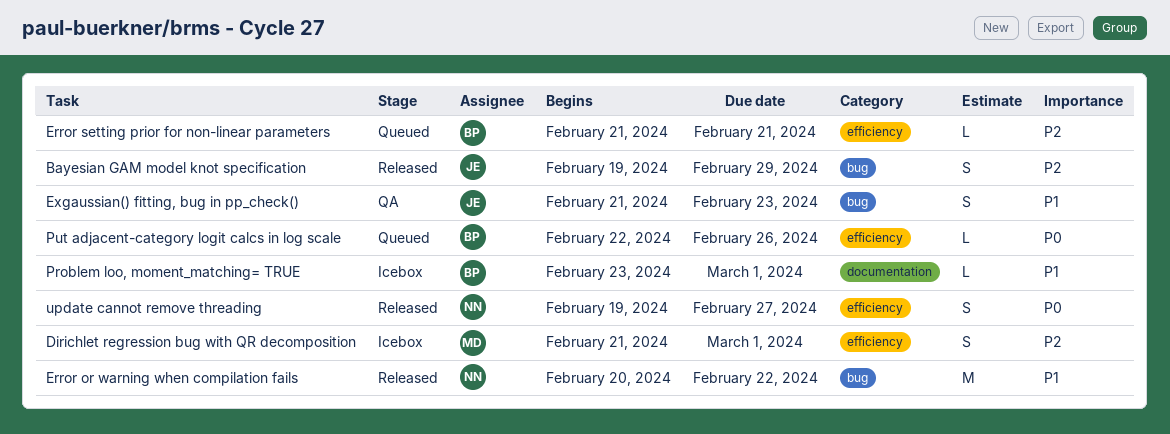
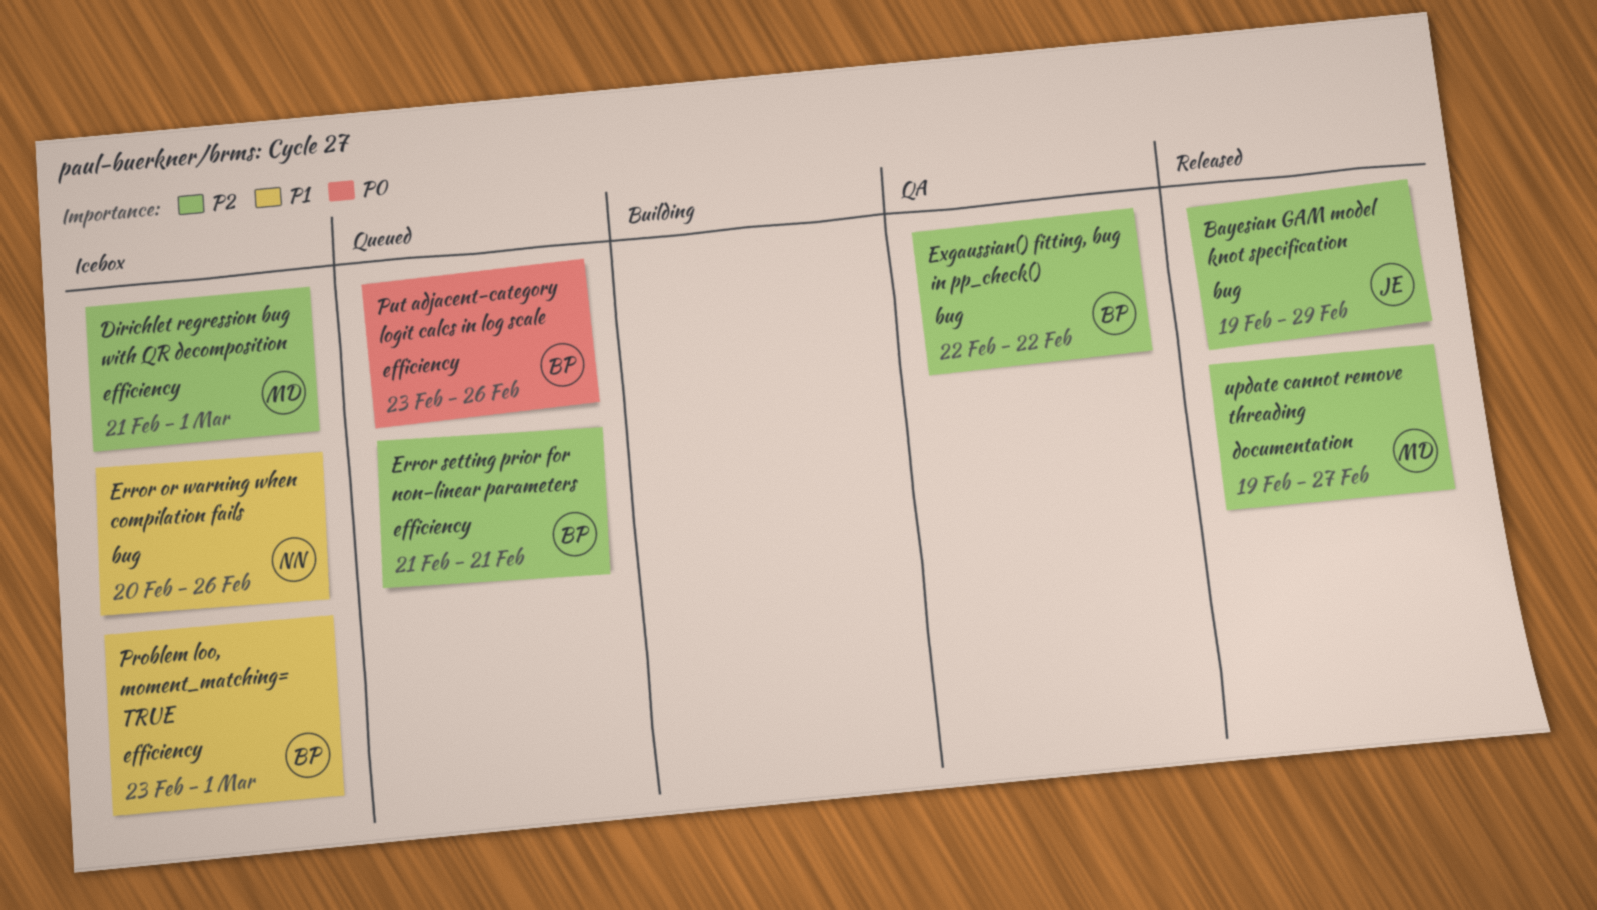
Error or warning when compilation fails, status: Released -> Icebox
Error or warning when compilation fails, due: Feb 22 -> Feb 26
Exgaussian() fitting, bug in pp_check(), owner: JE -> BP
Exgaussian() fitting, bug in pp_check(), priority: P1 -> P2
Exgaussian() fitting, bug in pp_check(), start: Feb 21 -> Feb 22
Exgaussian() fitting, bug in pp_check(), due: Feb 23 -> Feb 22
Problem loo, moment_matching= TRUE, label: documentation -> efficiency
Put adjacent-category logit calcs in log scale, start: Feb 22 -> Feb 23
update cannot remove threading, owner: NN -> MD
update cannot remove threading, priority: P0 -> P2
update cannot remove threading, label: efficiency -> documentation

